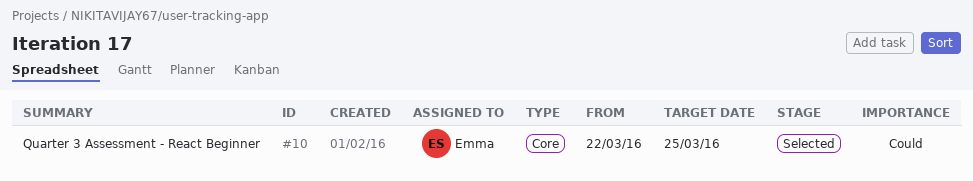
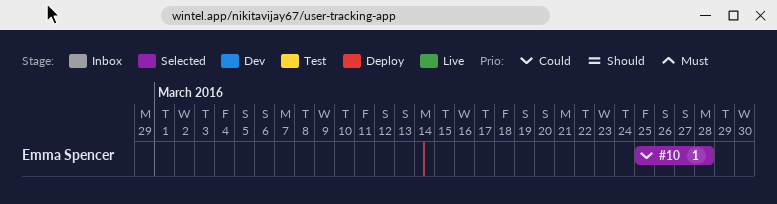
#10, start: Mar 22 -> Mar 25
#10, due: Mar 25 -> Mar 28

